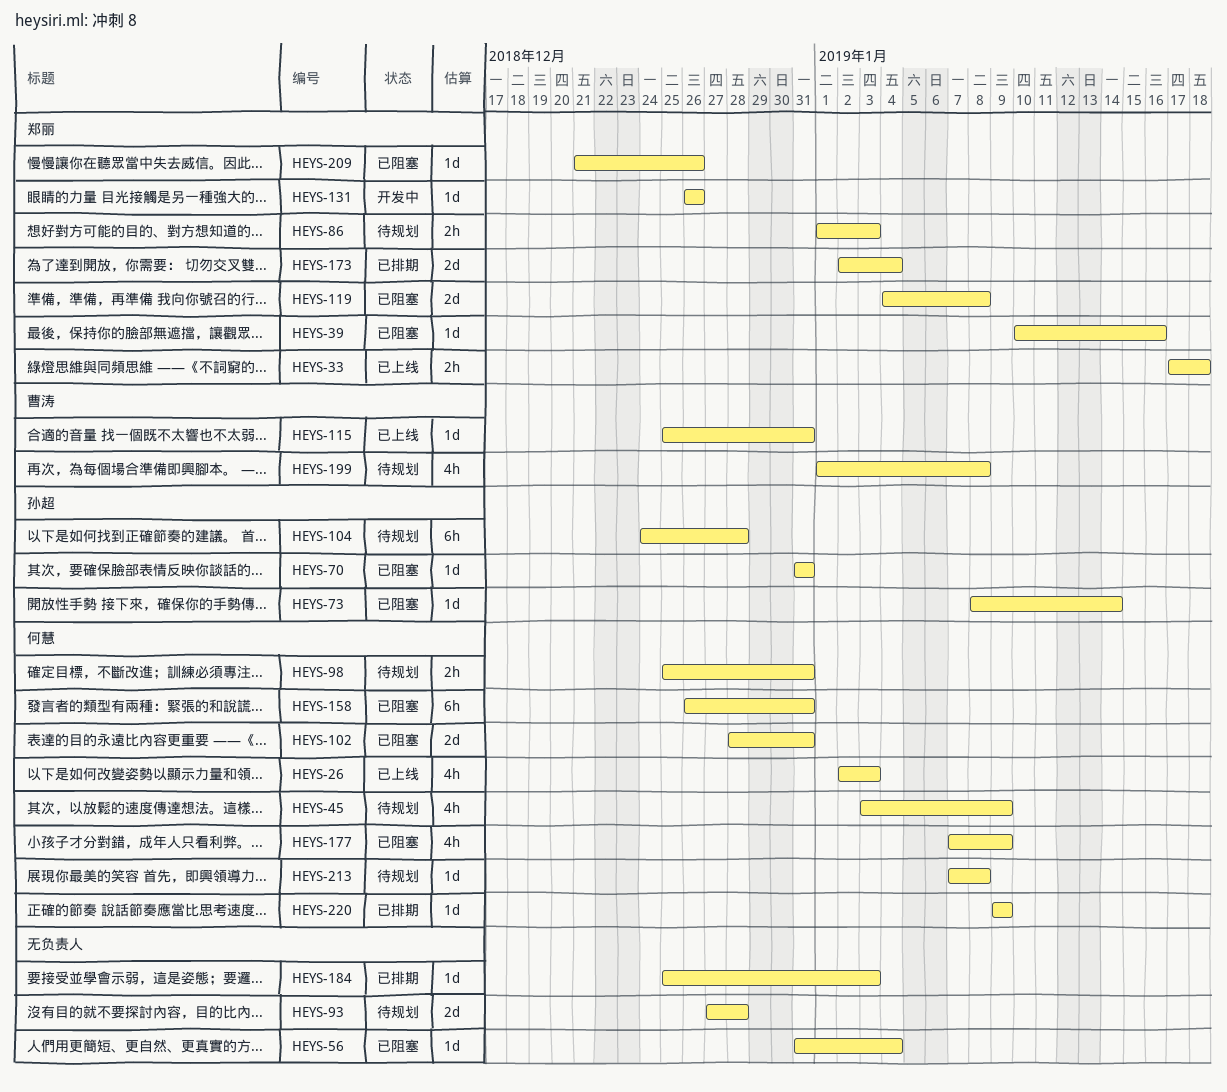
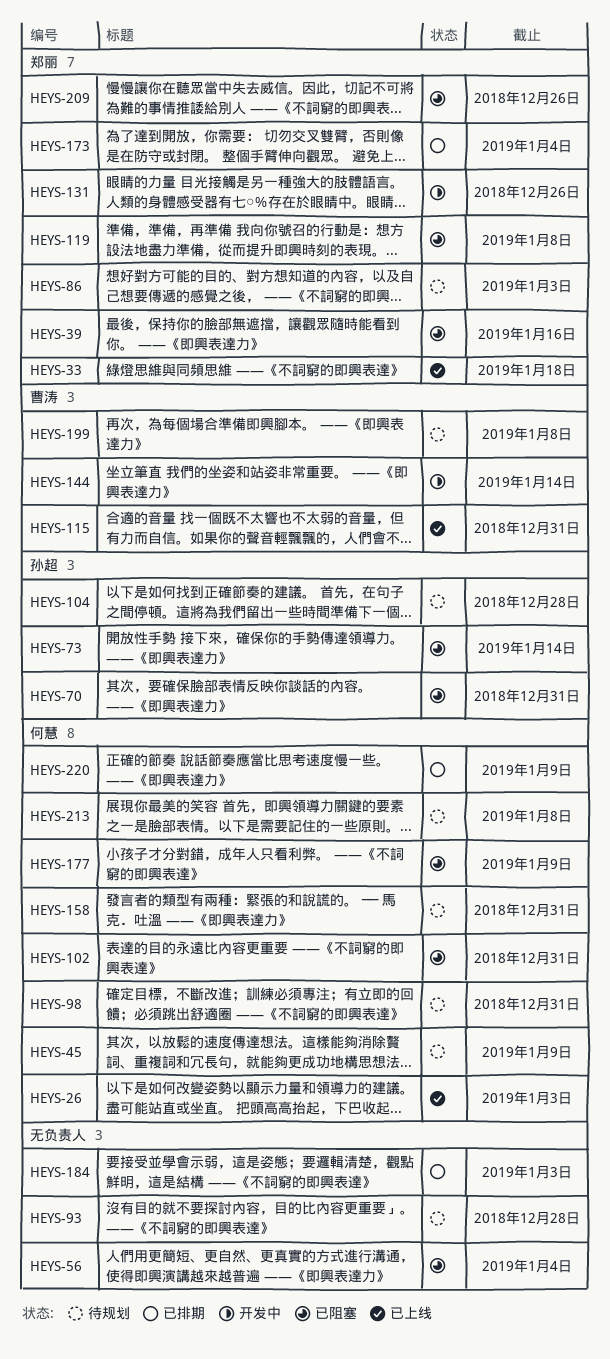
HEYS-144: none -> present
HEYS-158, status: 已阻塞 -> 待规划

